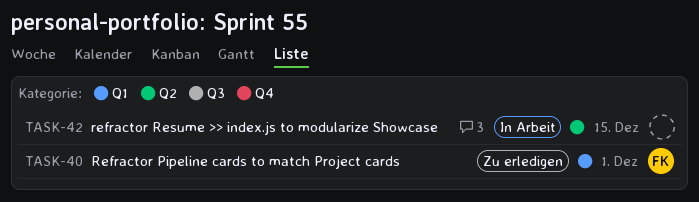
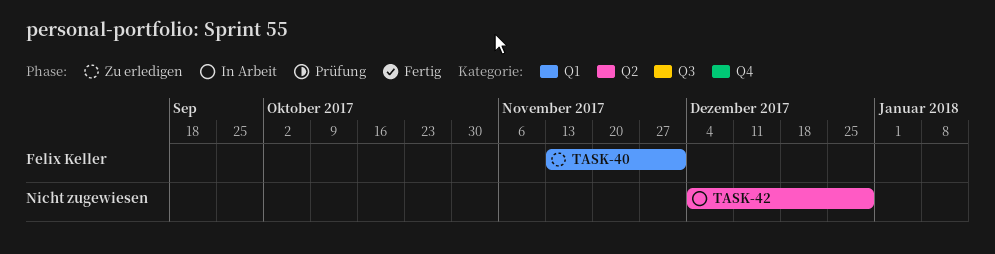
TASK-42, due: Dec 15 -> Dec 29

